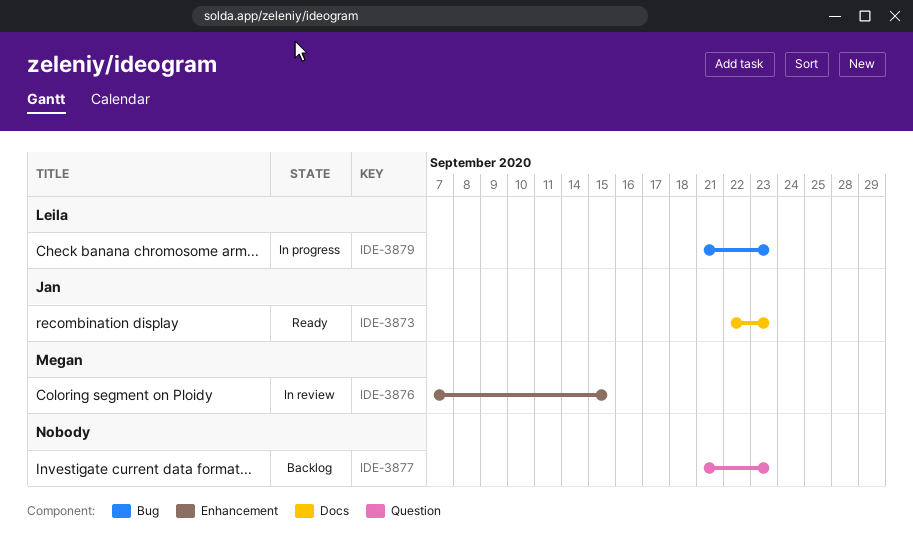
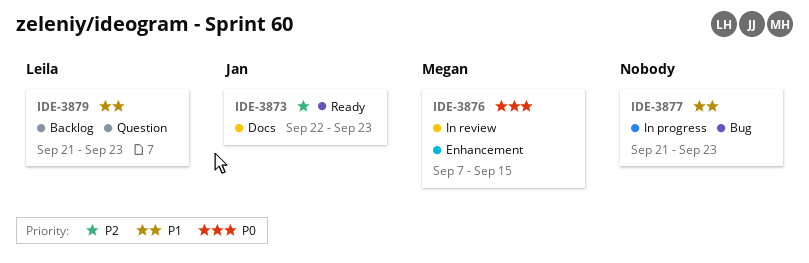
IDE-3877, status: Backlog -> In progress
IDE-3877, label: Question -> Bug
IDE-3879, status: In progress -> Backlog
IDE-3879, label: Bug -> Question

